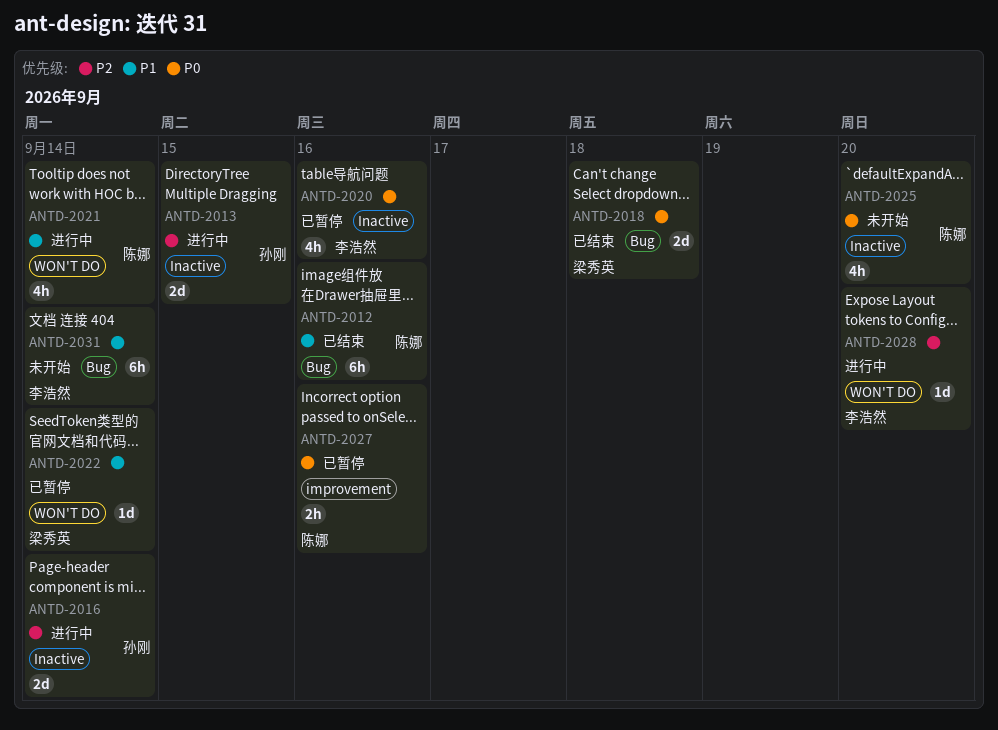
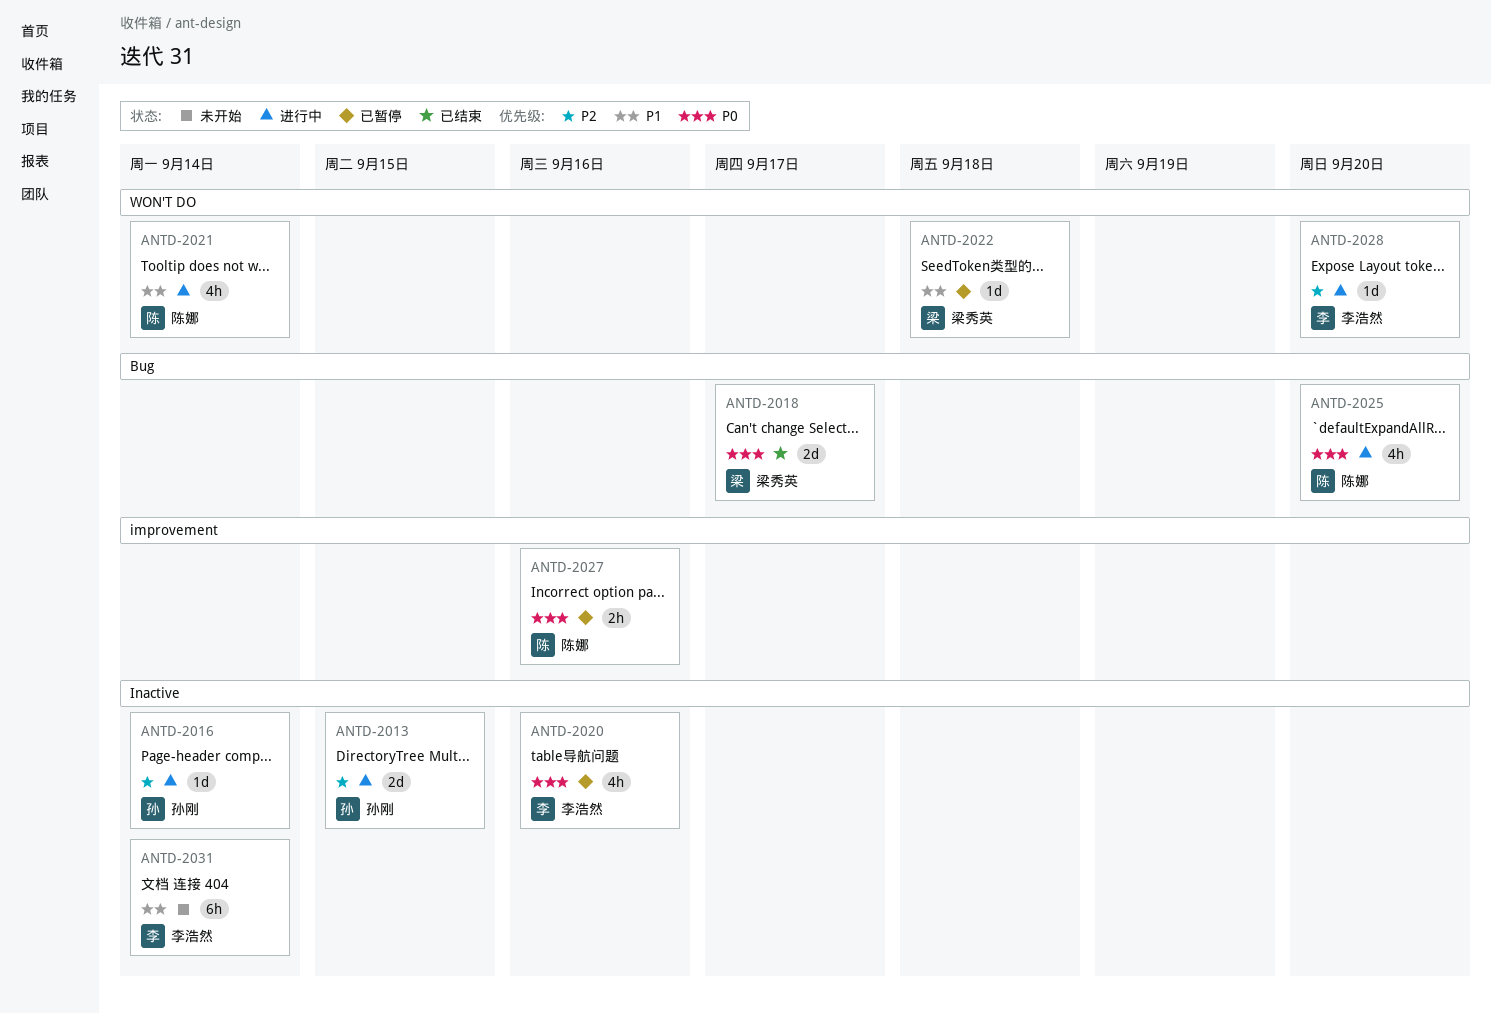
ANTD-2012: present -> none
ANTD-2016, estimate: 2d -> 1d
ANTD-2018, due: Sep 18 -> Sep 17
ANTD-2022, due: Sep 14 -> Sep 18
ANTD-2025, status: 未开始 -> 进行中
ANTD-2025, label: Inactive -> Bug
ANTD-2031, label: Bug -> Inactive

